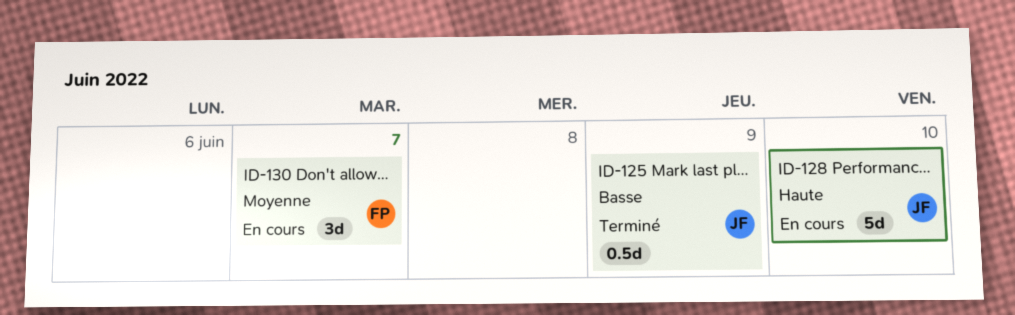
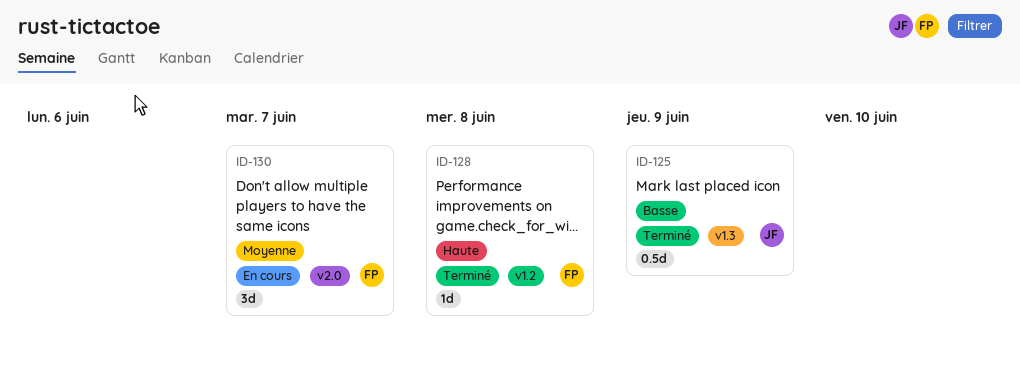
ID-128, status: En cours -> Terminé
ID-128, owner: JF -> FP
ID-128, estimate: 5d -> 1d
ID-128, due: Jun 10 -> Jun 8

